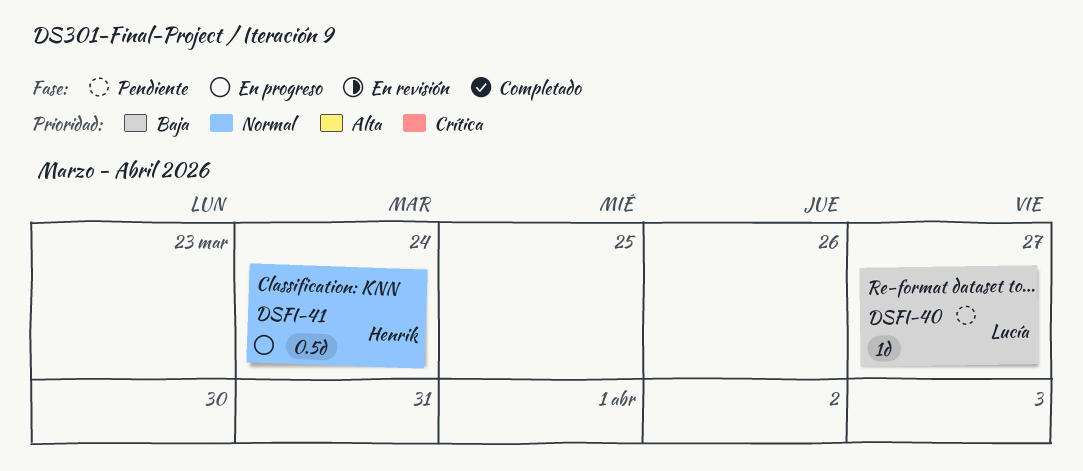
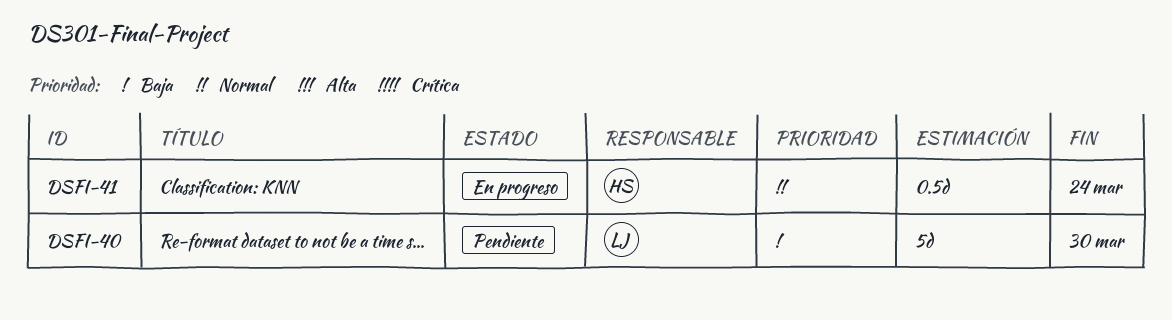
DSFI-40, estimate: 1d -> 5d
DSFI-40, due: Mar 27 -> Mar 30

